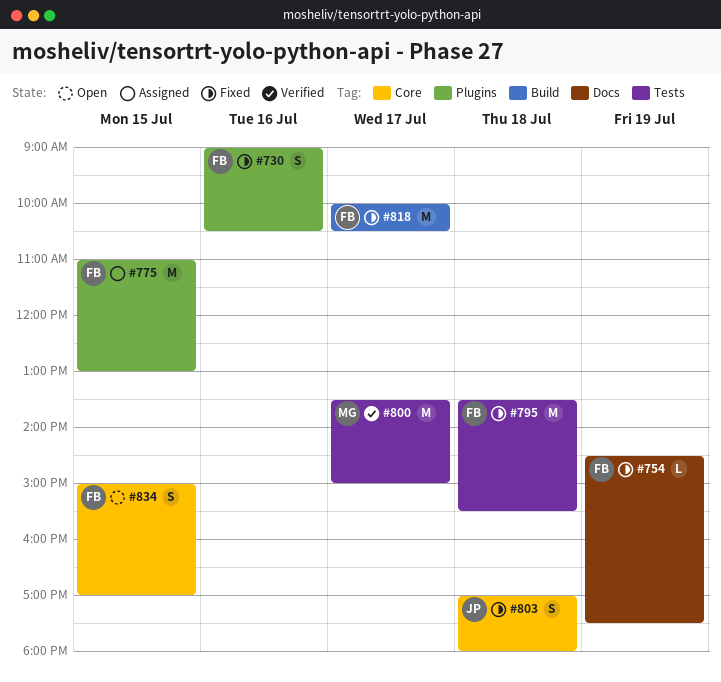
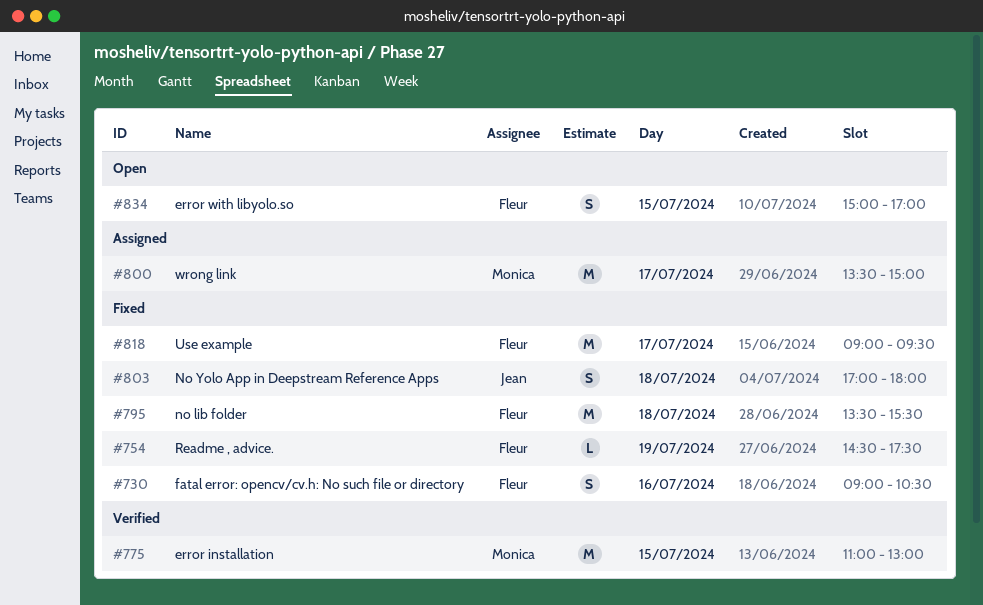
#775, status: Assigned -> Verified
#775, owner: Fleur -> Monica
#800, status: Verified -> Assigned
#818, begins: 10:00 -> 09:00
#818, ends: 10:30 -> 09:30

